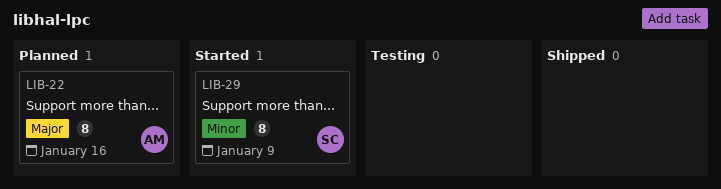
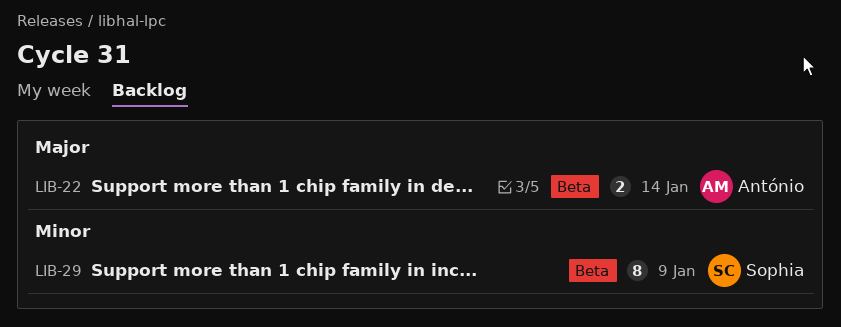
LIB-22, estimate: 8 -> 2
LIB-22, due: Jan 16 -> Jan 14

